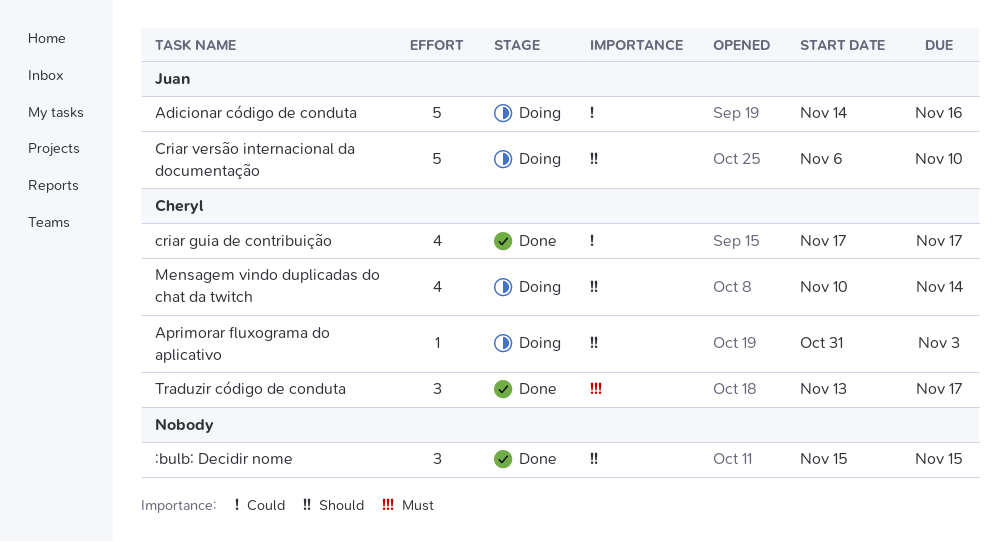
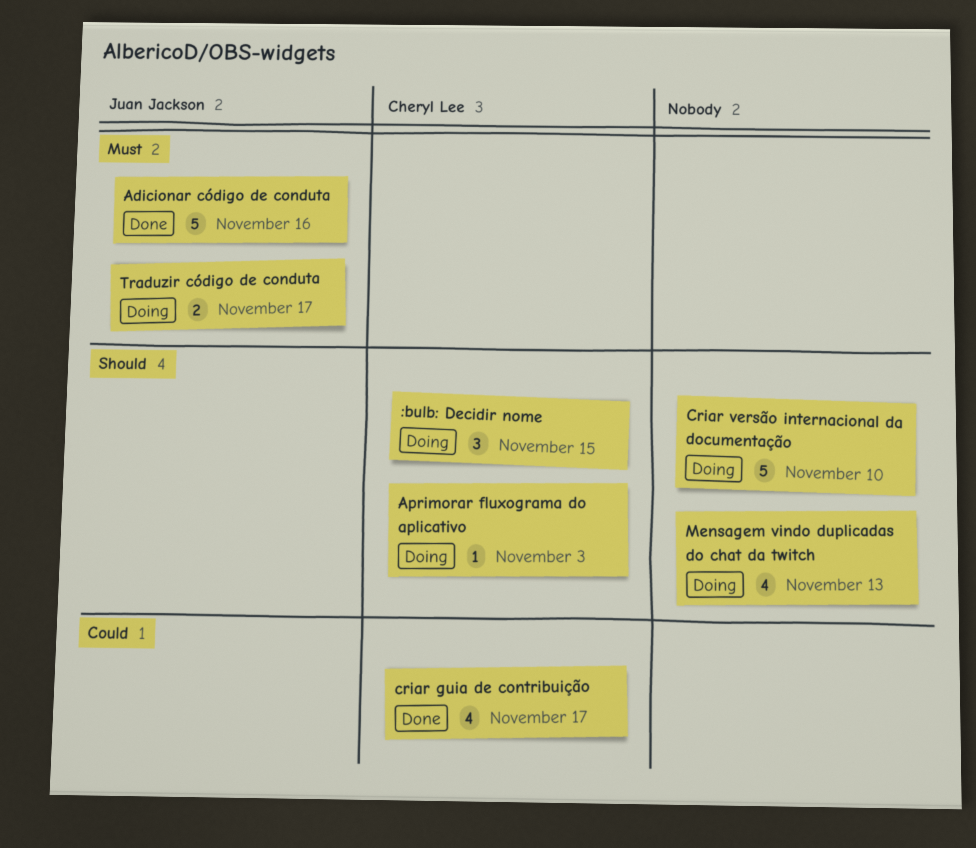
:bulb: Decidir nome, status: Done -> Doing
:bulb: Decidir nome, owner: none -> Cheryl Lee
Adicionar código de conduta, status: Doing -> Done
Adicionar código de conduta, priority: Could -> Must
Criar versão internacional da documentação, owner: Juan Jackson -> none
Mensagem vindo duplicadas do chat da twitch, owner: Cheryl Lee -> none
Mensagem vindo duplicadas do chat da twitch, due: Nov 14 -> Nov 13
Traduzir código de conduta, status: Done -> Doing
Traduzir código de conduta, owner: Cheryl Lee -> Juan Jackson
Traduzir código de conduta, estimate: 3 -> 2

